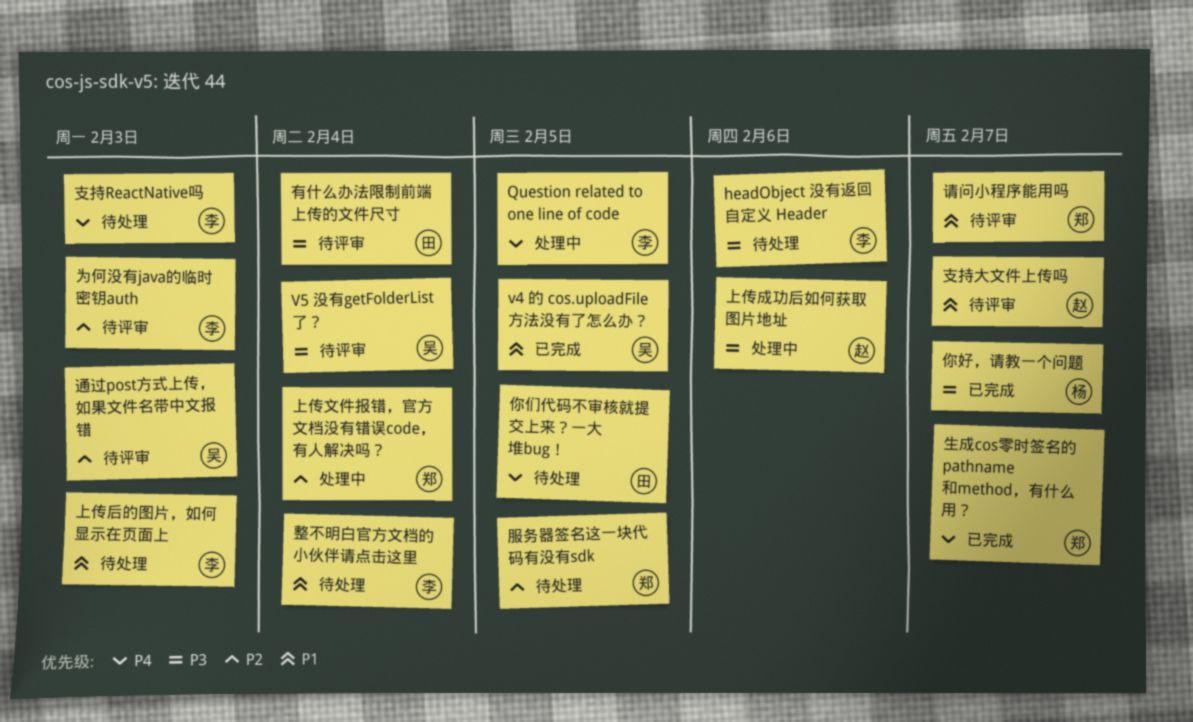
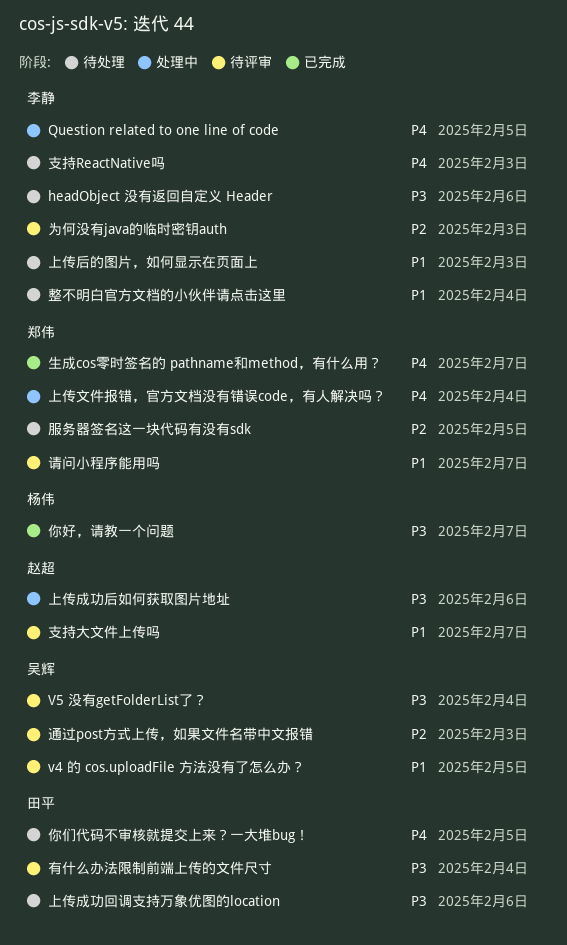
v4 的 cos.uploadFile 方法没有了怎么办？, status: 已完成 -> 待评审
上传成功回调支持万象优图的location: none -> present
上传文件报错，官方文档没有错误code，有人解决吗？, priority: P2 -> P4

